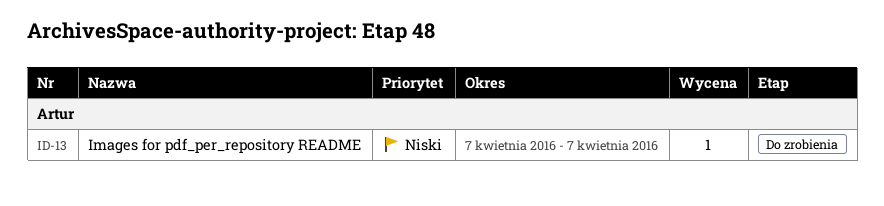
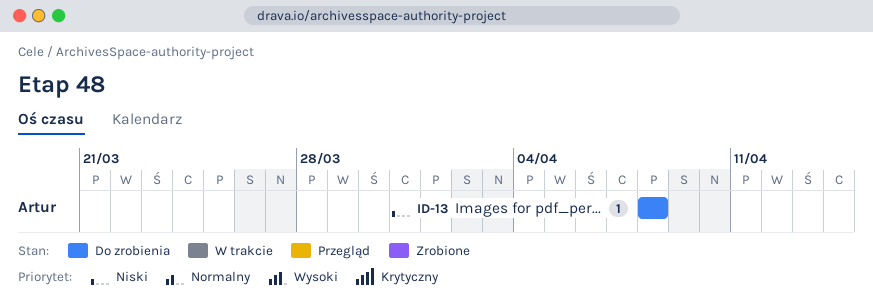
ID-13, start: Apr 7 -> Apr 8
ID-13, due: Apr 7 -> Apr 8

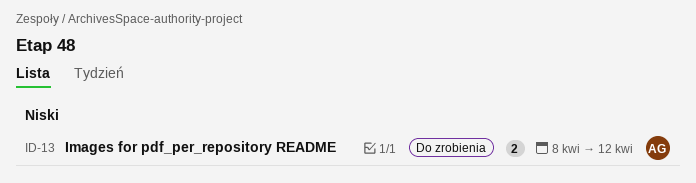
ID-13, estimate: 1 -> 2
ID-13, due: Apr 8 -> Apr 12

